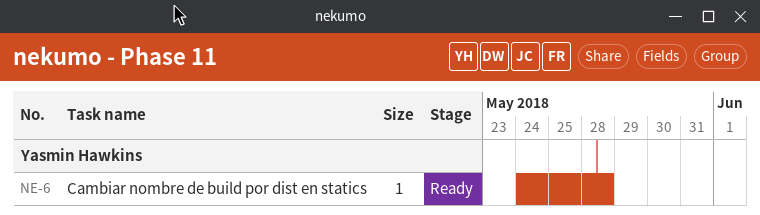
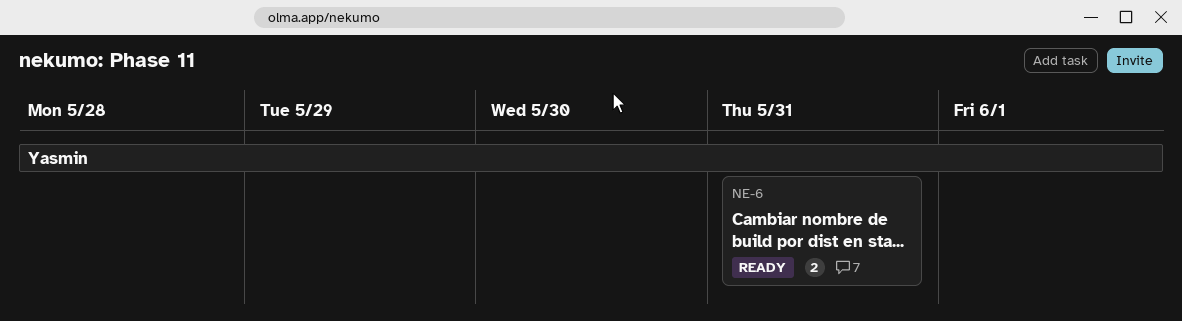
NE-6, estimate: 1 -> 2
NE-6, due: May 28 -> May 31

